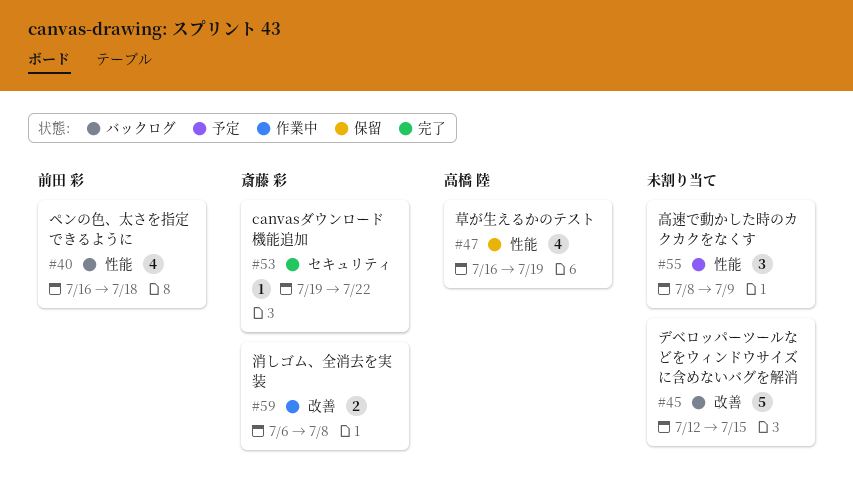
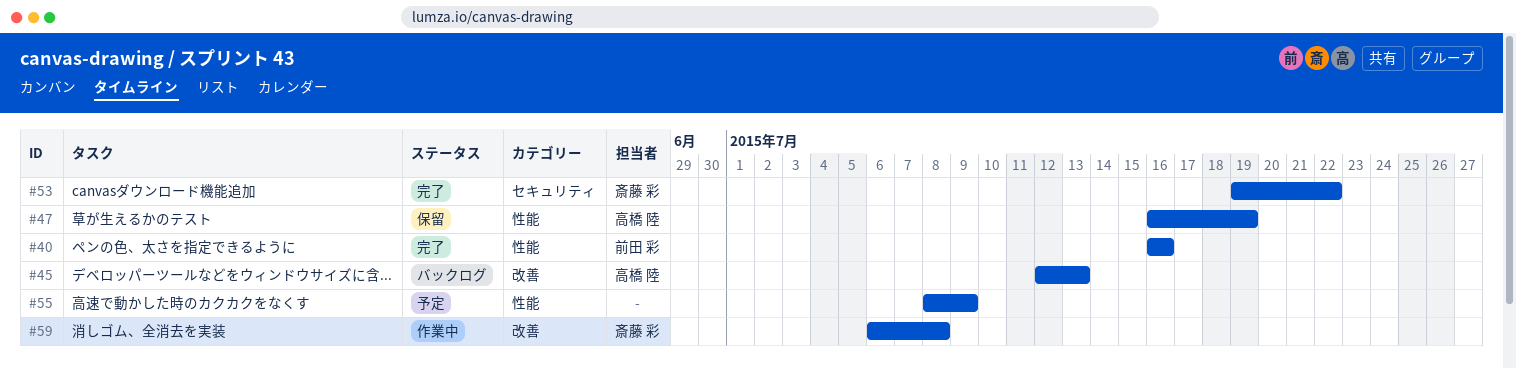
#40, status: バックログ -> 完了
#40, due: Jul 18 -> Jul 16
#45, owner: none -> 高橋 陸
#45, due: Jul 15 -> Jul 13

